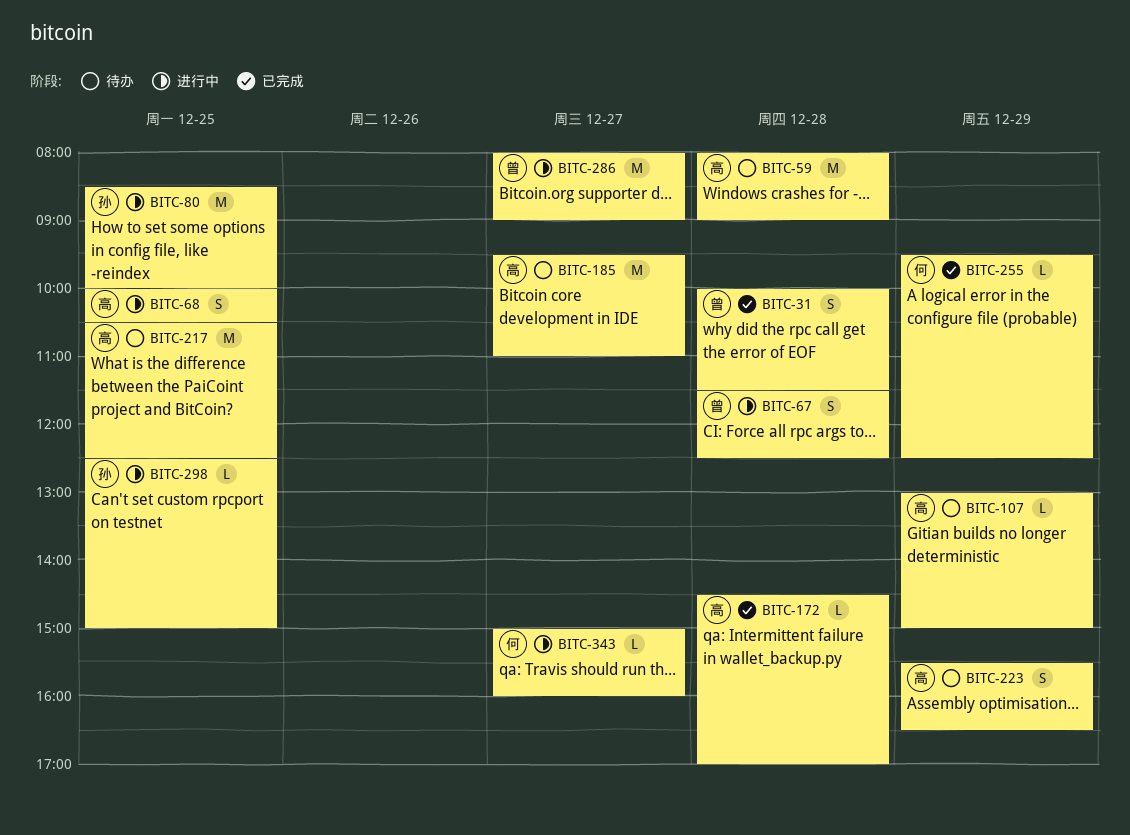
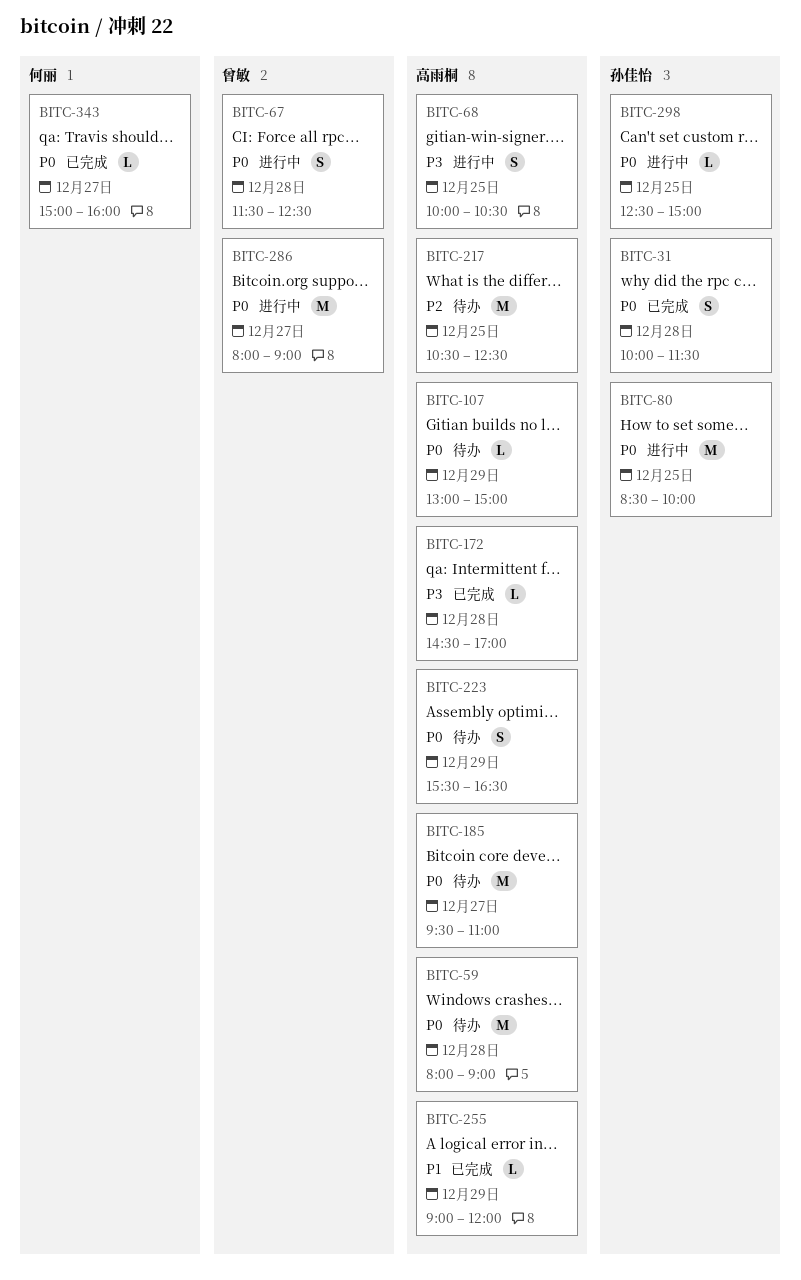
BITC-31, owner: 曾敏 -> 孙佳怡
BITC-255, owner: 何丽 -> 高雨桐
BITC-255, begins: 09:30 -> 09:00
BITC-255, ends: 12:30 -> 12:00
BITC-343, status: 进行中 -> 已完成

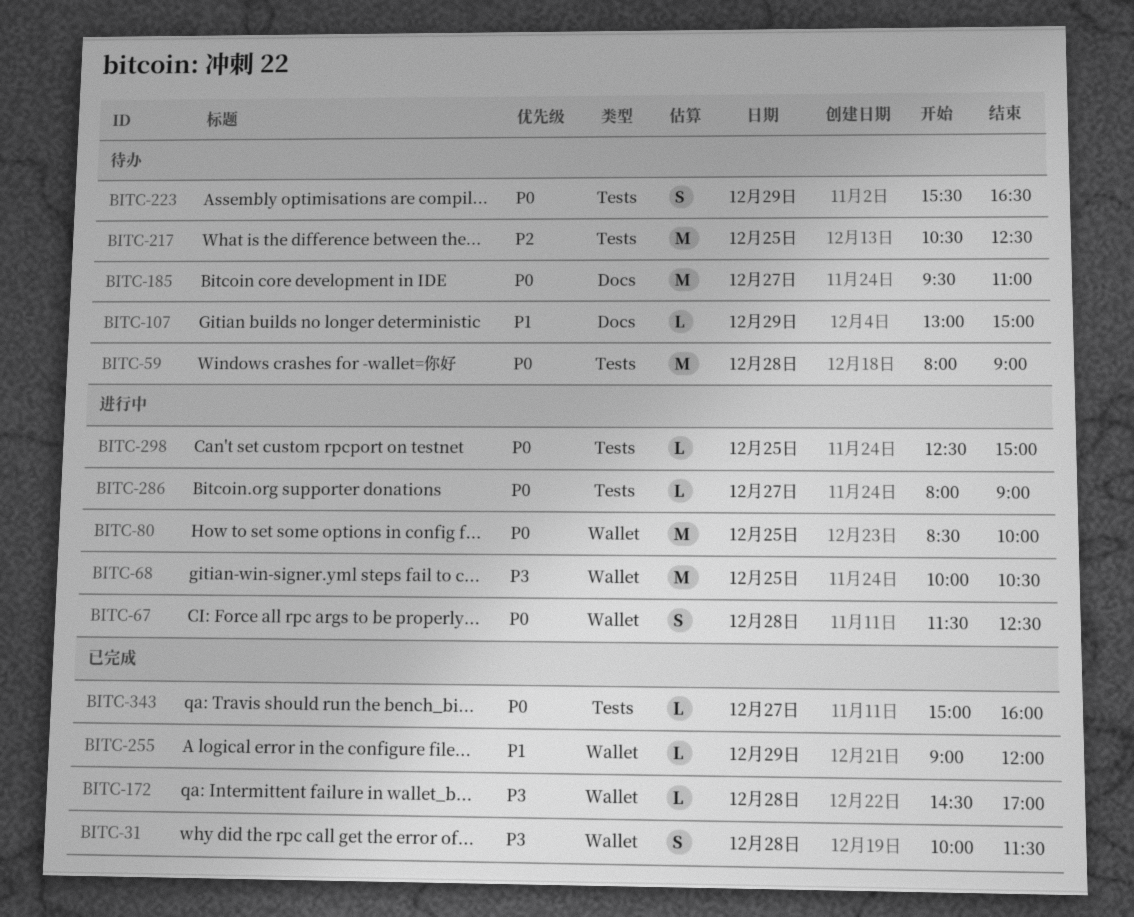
BITC-31, priority: P0 -> P3
BITC-68, estimate: S -> M
BITC-107, priority: P0 -> P1
BITC-286, estimate: M -> L

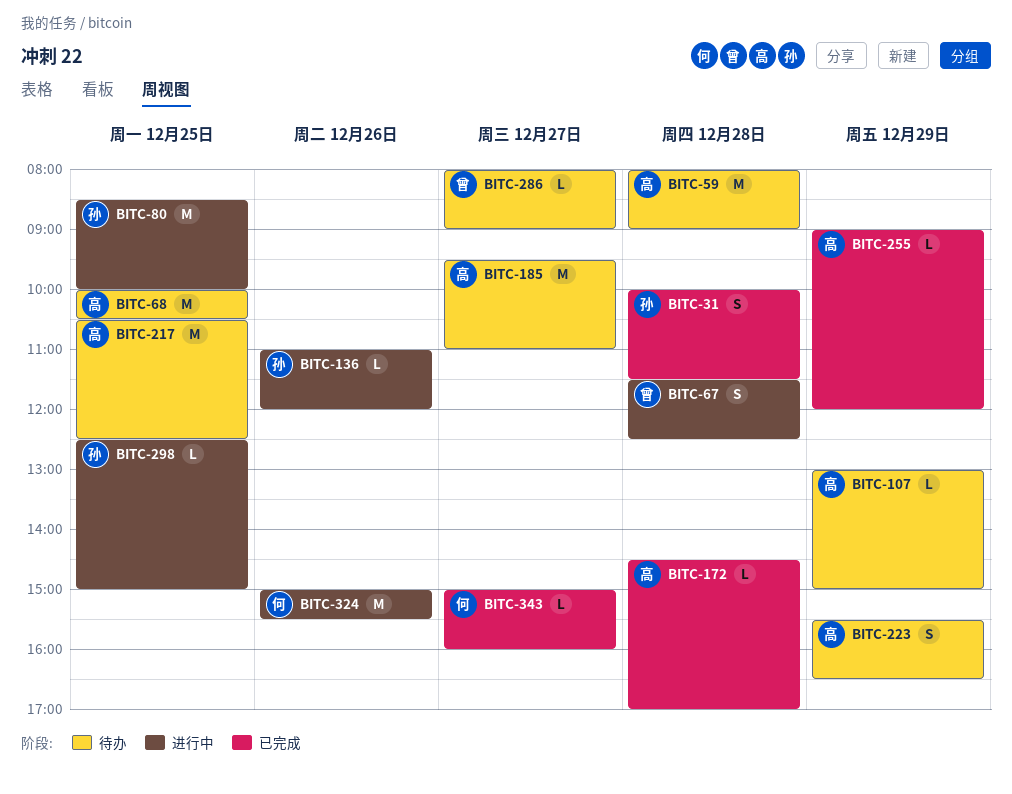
BITC-68, status: 进行中 -> 待办
BITC-136: none -> present
BITC-286, status: 进行中 -> 待办
BITC-324: none -> present

